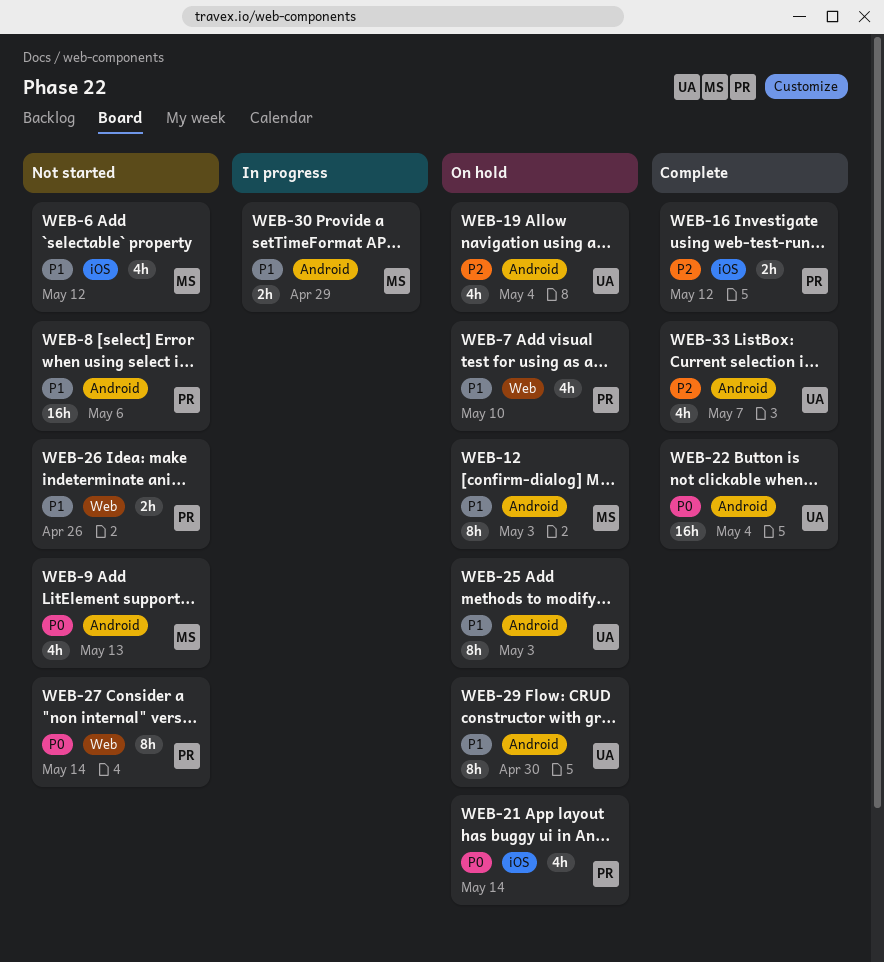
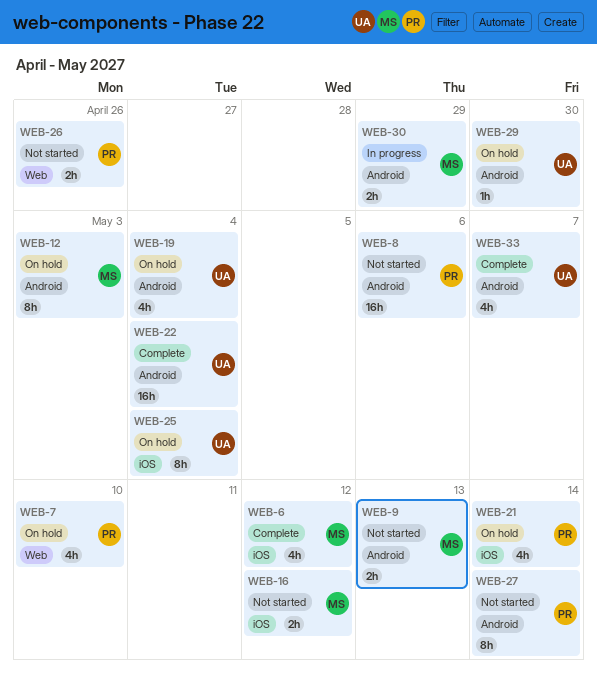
WEB-6, status: Not started -> Complete
WEB-9, estimate: 4h -> 2h
WEB-16, status: Complete -> Not started
WEB-16, owner: PR -> MS
WEB-25, label: Android -> iOS
WEB-25, due: May 3 -> May 4
WEB-27, label: Web -> Android
WEB-29, estimate: 8h -> 1h

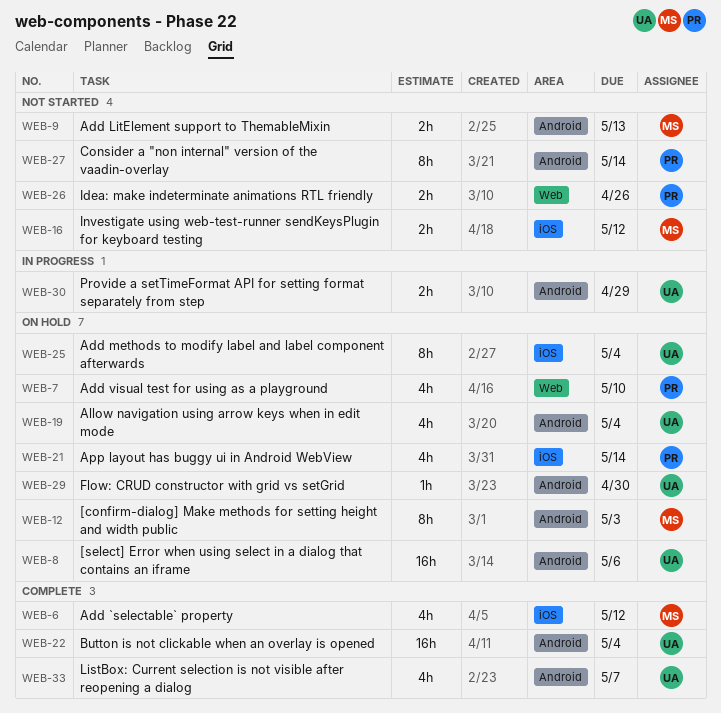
WEB-8, status: Not started -> On hold
WEB-8, owner: PR -> UA
WEB-30, owner: MS -> UA

